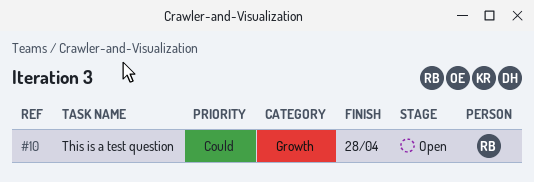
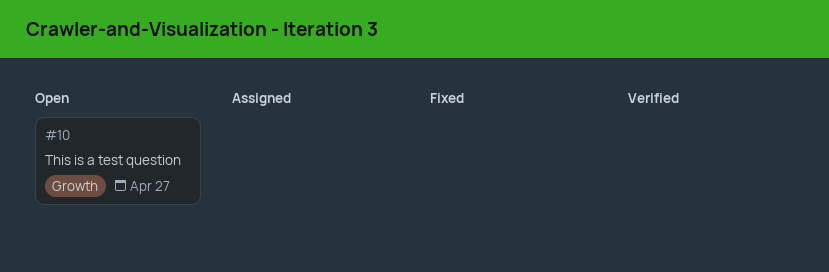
#10, due: Apr 28 -> Apr 27

